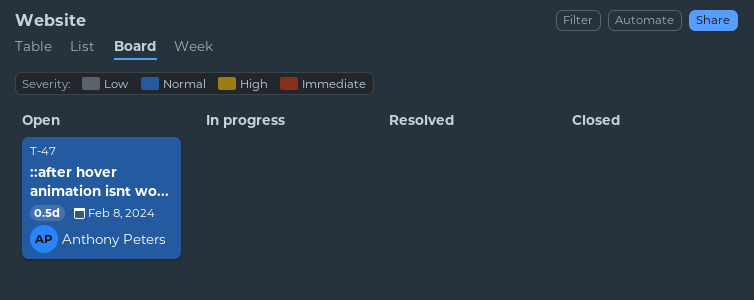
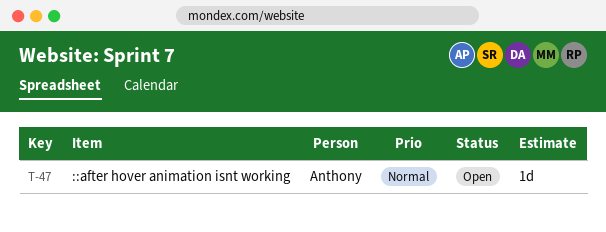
T-47, estimate: 0.5d -> 1d

